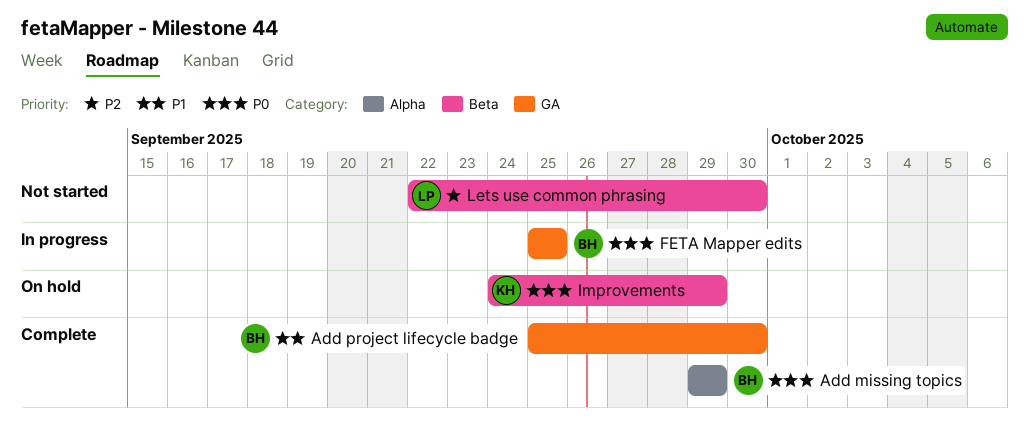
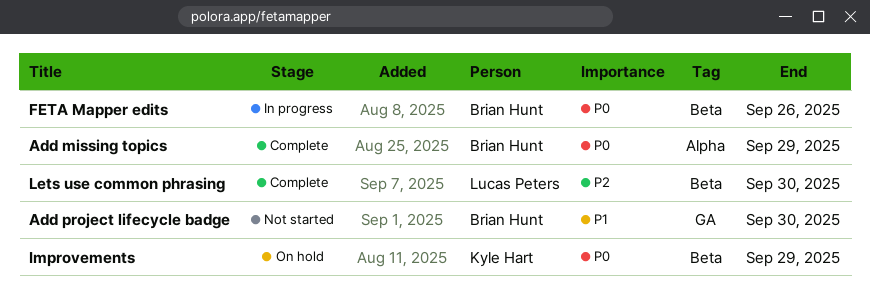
Add project lifecycle badge, status: Complete -> Not started
FETA Mapper edits, label: GA -> Beta
FETA Mapper edits, due: Sep 25 -> Sep 26
Lets use common phrasing, status: Not started -> Complete

